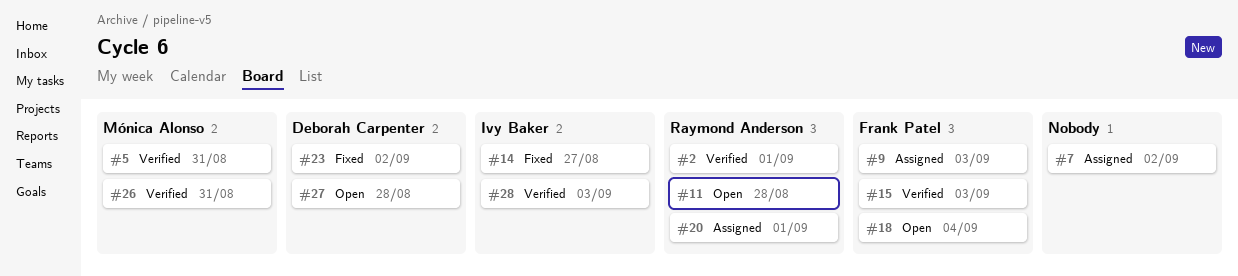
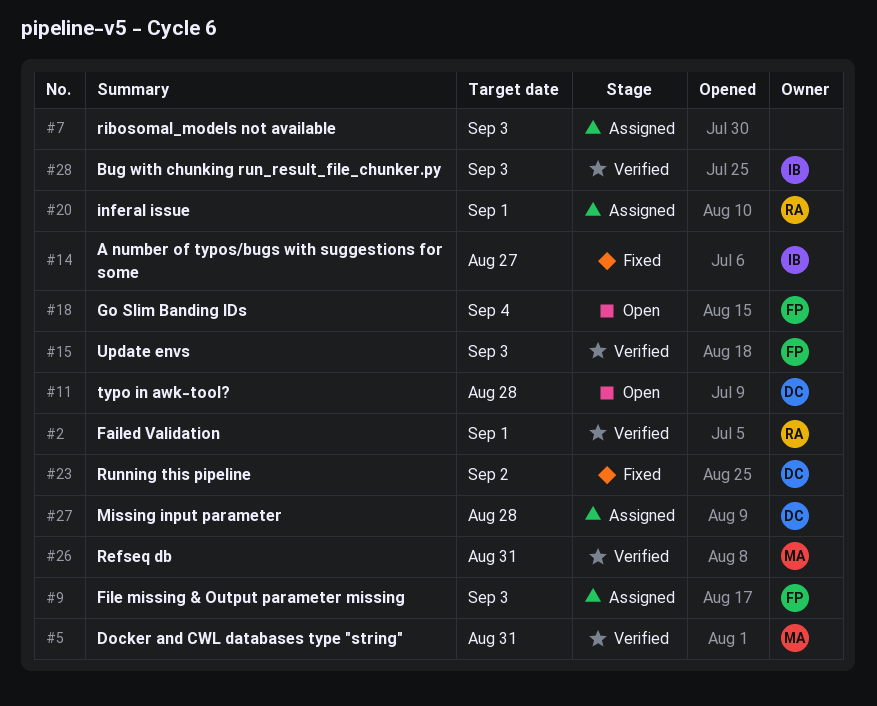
#7, due: Sep 2 -> Sep 3
#11, owner: Raymond Anderson -> Deborah Carpenter
#27, status: Open -> Assigned

